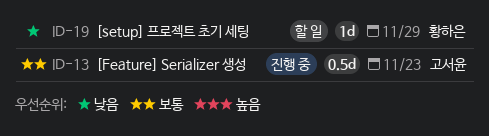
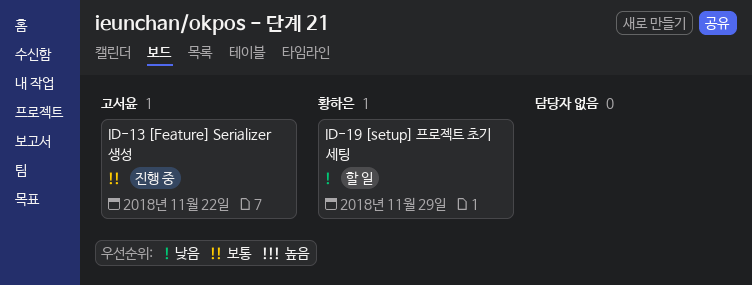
ID-13, due: Nov 23 -> Nov 22

